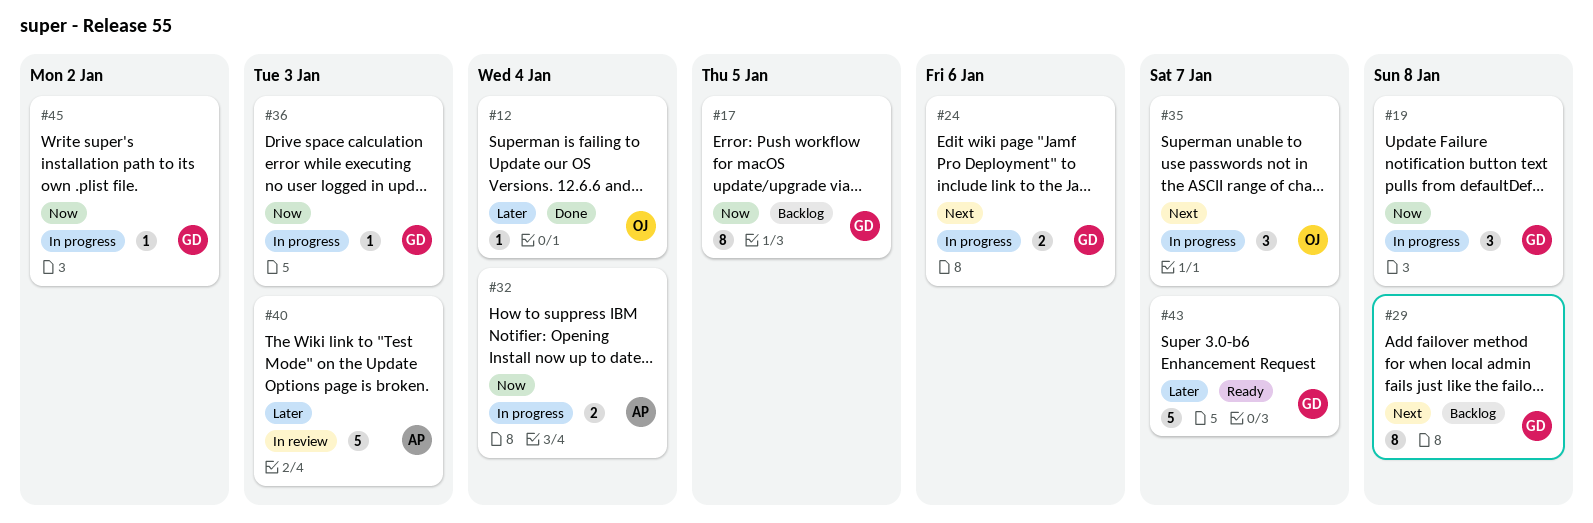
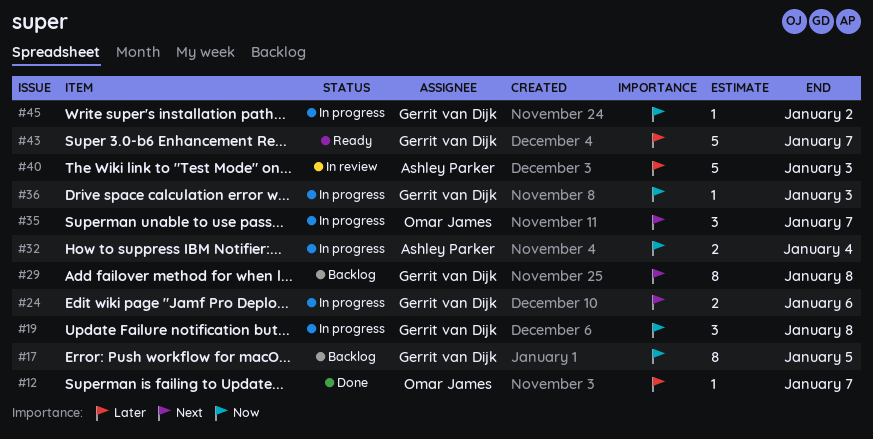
#12, due: Jan 4 -> Jan 7

